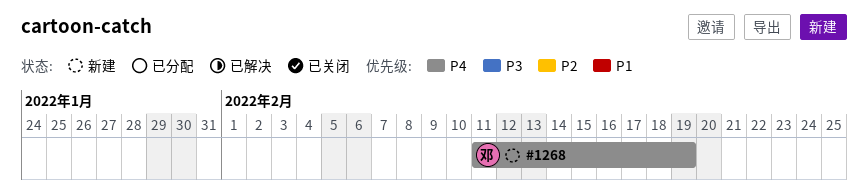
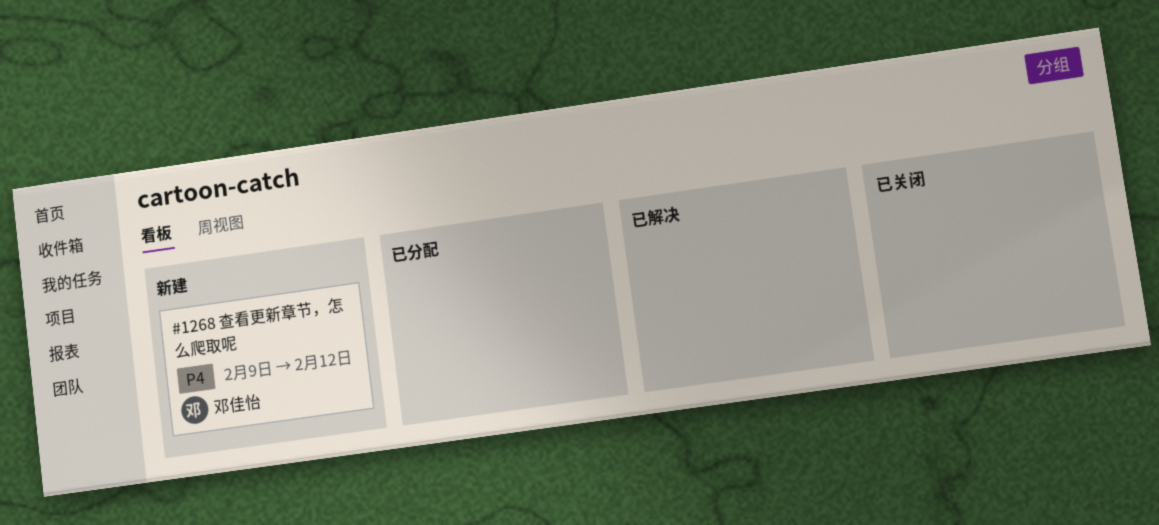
#1268, start: Feb 11 -> Feb 9
#1268, due: Feb 19 -> Feb 12

